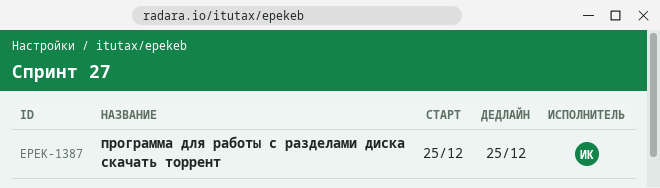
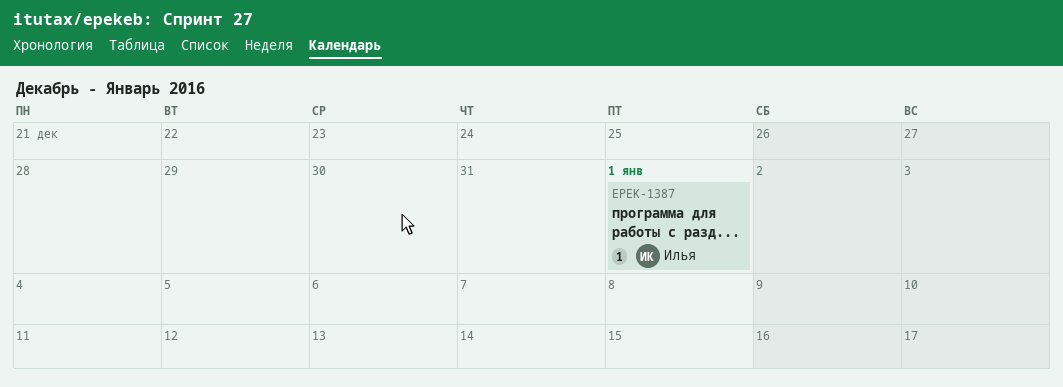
EPEK-1387, due: Dec 25 -> Jan 1

